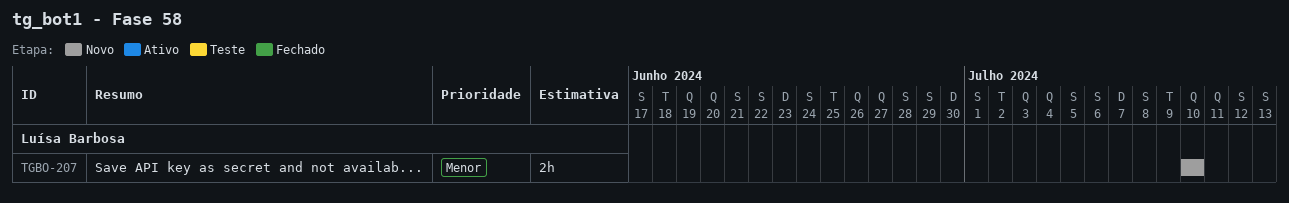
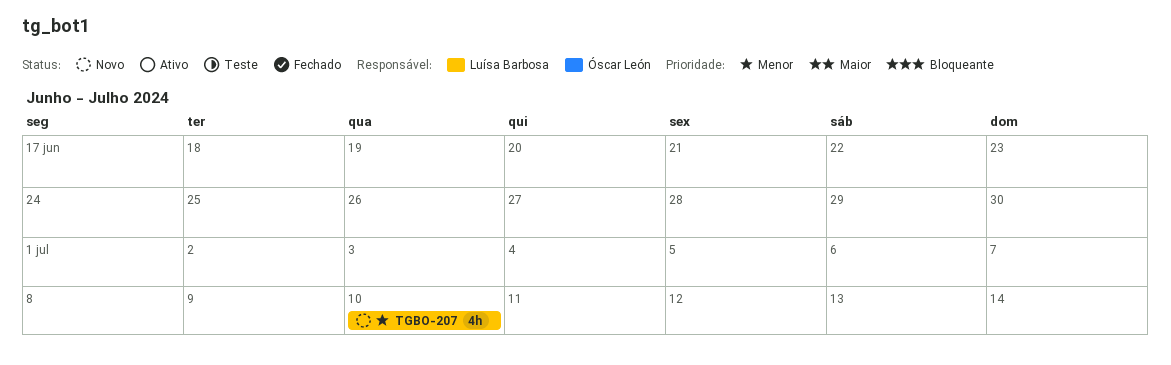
TGBO-207, estimate: 2h -> 4h

